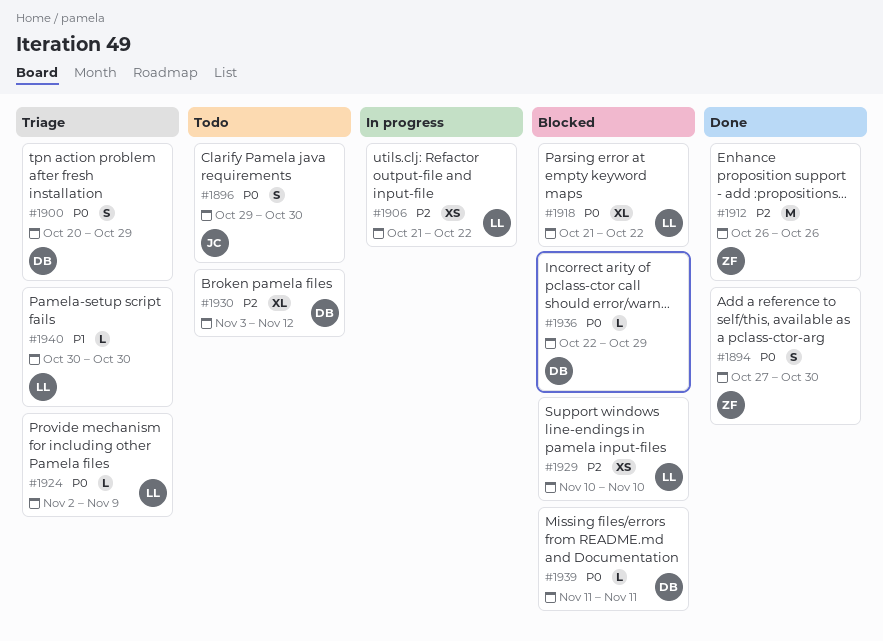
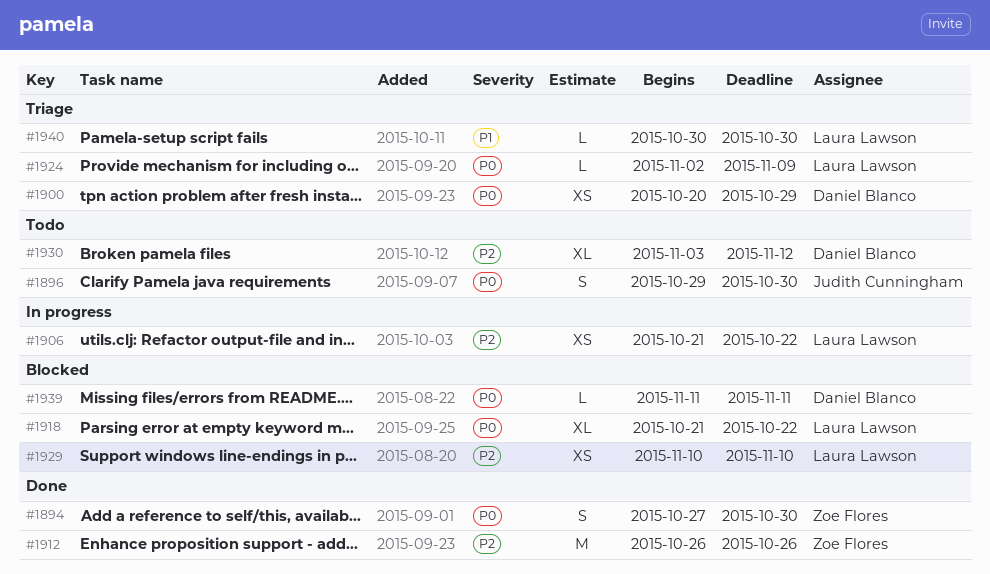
#1900, estimate: S -> XS
#1936: present -> none

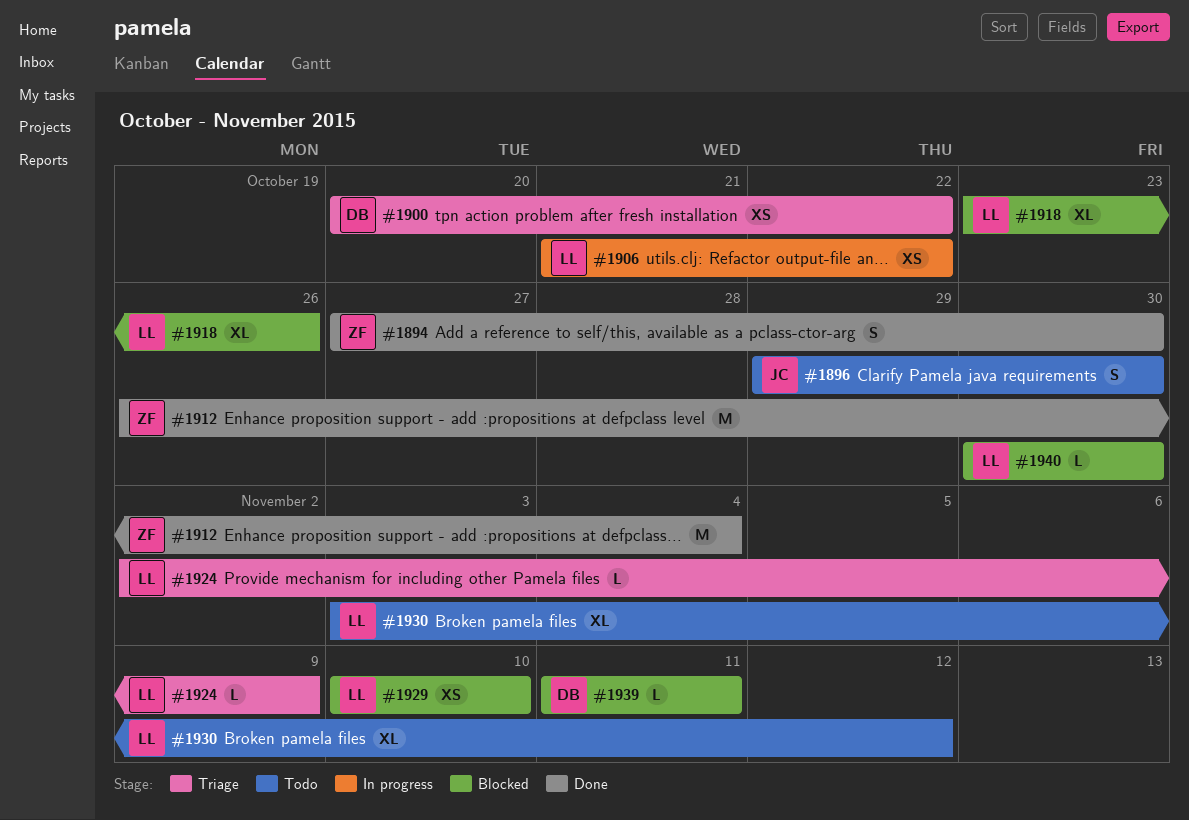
#1900, due: Oct 29 -> Oct 22
#1912, due: Oct 26 -> Nov 4
#1918, start: Oct 21 -> Oct 23
#1918, due: Oct 22 -> Oct 26
#1930, owner: Daniel Blanco -> Laura Lawson
#1940, status: Triage -> Blocked

